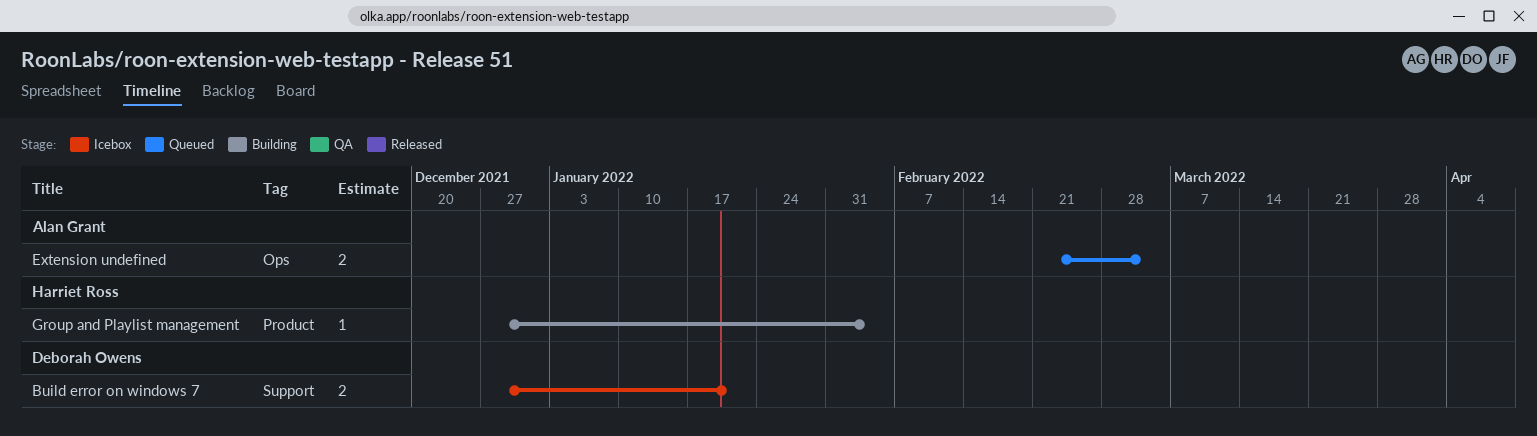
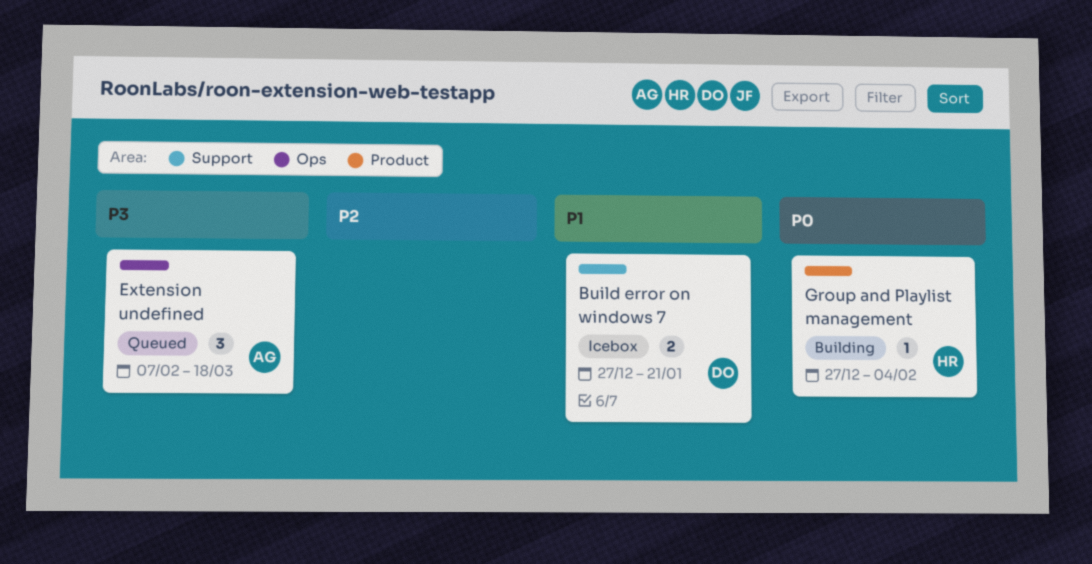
Extension undefined, estimate: 2 -> 3
Extension undefined, start: Feb 21 -> Feb 7
Extension undefined, due: Mar 4 -> Mar 18

